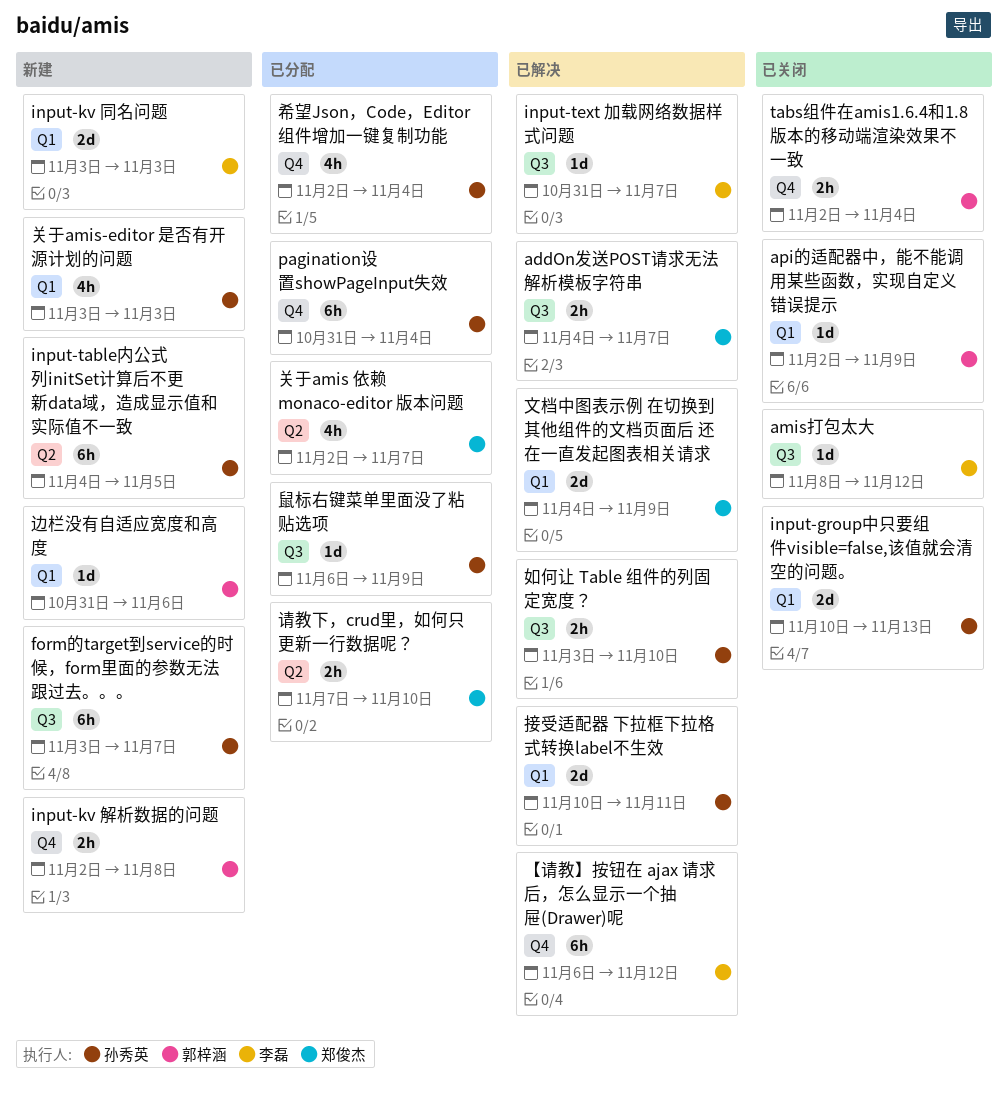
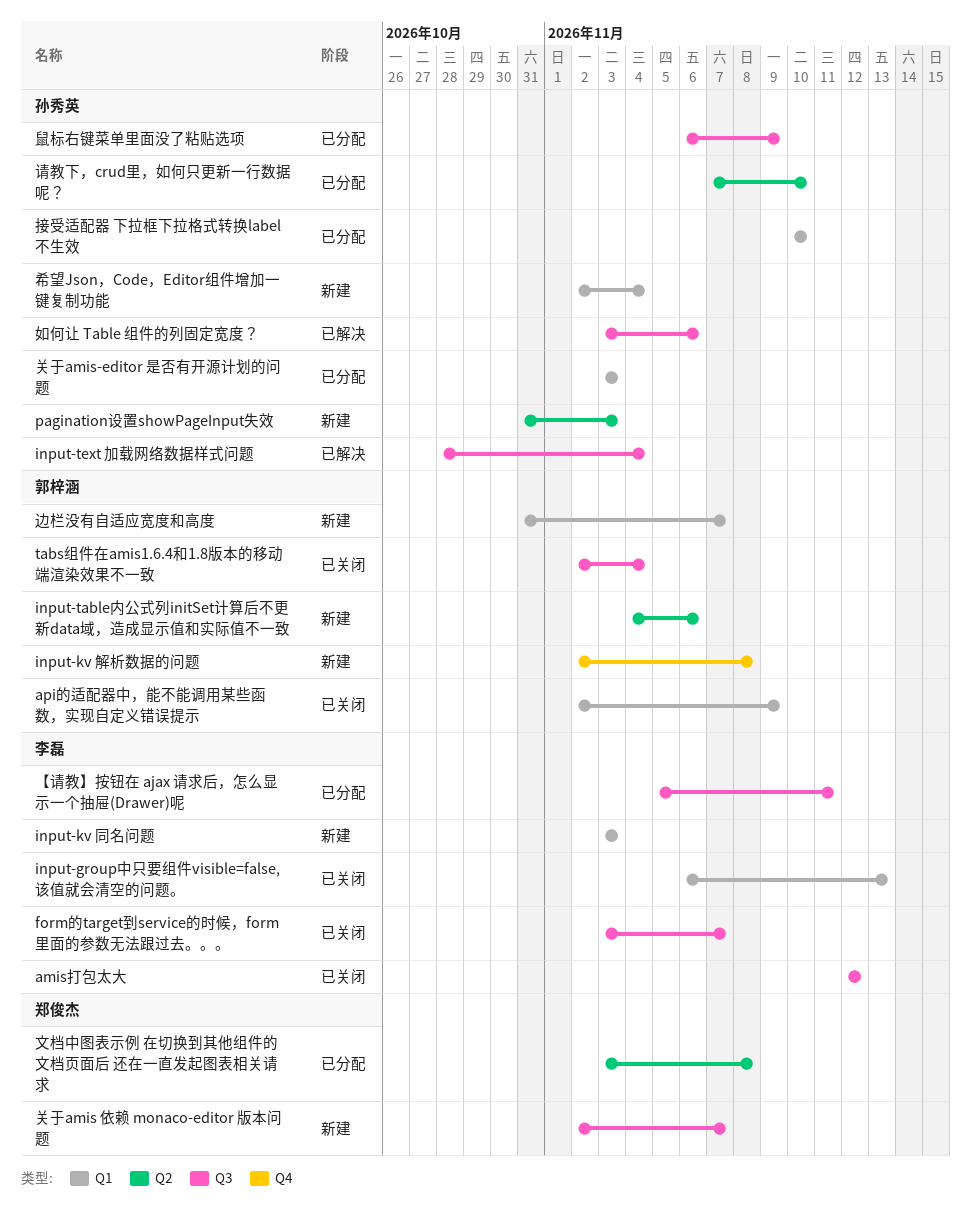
addOn发送POST请求无法解析模板字符串: present -> none
amis打包太大, start: Nov 8 -> Nov 12
form的target到service的时候，form里面的参数无法跟过去。。。, status: 新建 -> 已关闭
form的target到service的时候，form里面的参数无法跟过去。。。, owner: 孙秀英 -> 李磊
input-group中只要组件visible=false,该值就会清空的问题。, owner: 孙秀英 -> 李磊
input-group中只要组件visible=false,该值就会清空的问题。, start: Nov 10 -> Nov 6
input-table内公式列initSet计算后不更新data域，造成显示值和实际值不一致, owner: 孙秀英 -> 郭梓涵
input-table内公式列initSet计算后不更新data域，造成显示值和实际值不一致, due: Nov 5 -> Nov 6
input-text 加载网络数据样式问题, owner: 李磊 -> 孙秀英
input-text 加载网络数据样式问题, start: Oct 31 -> Oct 28
input-text 加载网络数据样式问题, due: Nov 7 -> Nov 4
pagination设置showPageInput失效, status: 已分配 -> 新建
pagination设置showPageInput失效, label: Q4 -> Q2
pagination设置showPageInput失效, due: Nov 4 -> Nov 3
tabs组件在amis1.6.4和1.8版本的移动端渲染效果不一致, label: Q4 -> Q3
【请教】按钮在 ajax 请求后，怎么显示一个抽屉(Drawer)呢, status: 已解决 -> 已分配
【请教】按钮在 ajax 请求后，怎么显示一个抽屉(Drawer)呢, label: Q4 -> Q3
【请教】按钮在 ajax 请求后，怎么显示一个抽屉(Drawer)呢, start: Nov 6 -> Nov 5
【请教】按钮在 ajax 请求后，怎么显示一个抽屉(Drawer)呢, due: Nov 12 -> Nov 11
关于amis 依赖 monaco-editor 版本问题, status: 已分配 -> 新建
关于amis 依赖 monaco-editor 版本问题, label: Q2 -> Q3
关于amis-editor 是否有开源计划的问题, status: 新建 -> 已分配
如何让 Table 组件的列固定宽度？, due: Nov 10 -> Nov 6
希望Json，Code，Editor组件增加一键复制功能, status: 已分配 -> 新建
希望Json，Code，Editor组件增加一键复制功能, label: Q4 -> Q1
接受适配器 下拉框下拉格式转换label不生效, status: 已解决 -> 已分配
接受适配器 下拉框下拉格式转换label不生效, due: Nov 11 -> Nov 10
文档中图表示例 在切换到其他组件的文档页面后 还在一直发起图表相关请求, status: 已解决 -> 已分配
文档中图表示例 在切换到其他组件的文档页面后 还在一直发起图表相关请求, label: Q1 -> Q2
文档中图表示例 在切换到其他组件的文档页面后 还在一直发起图表相关请求, start: Nov 4 -> Nov 3
文档中图表示例 在切换到其他组件的文档页面后 还在一直发起图表相关请求, due: Nov 9 -> Nov 8
请教下，crud里，如何只更新一行数据呢？, owner: 郑俊杰 -> 孙秀英
边栏没有自适应宽度和高度, due: Nov 6 -> Nov 7

